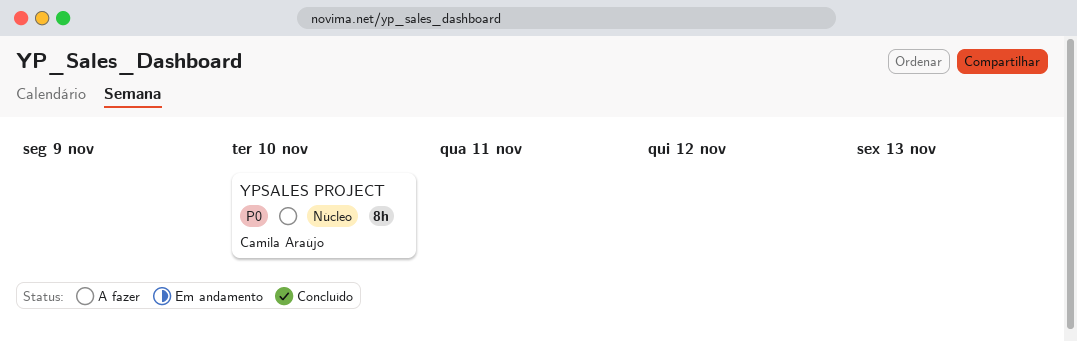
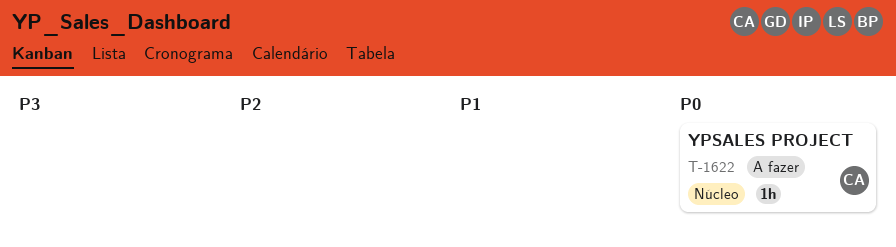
YPSALES PROJECT, estimate: 8h -> 1h

